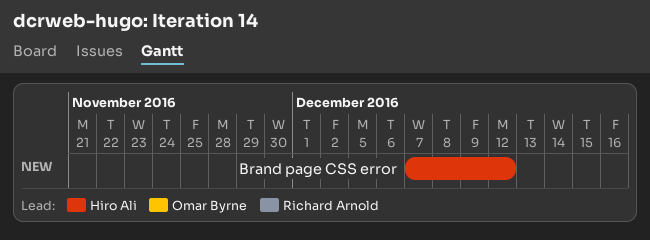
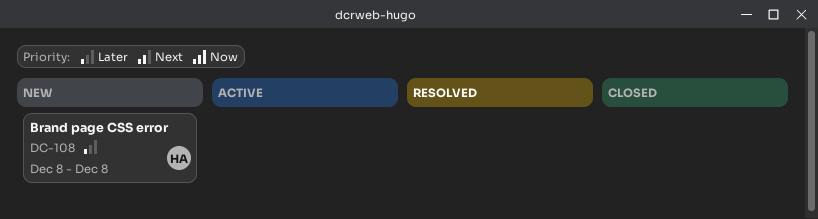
Brand page CSS error, start: Dec 7 -> Dec 8
Brand page CSS error, due: Dec 12 -> Dec 8

